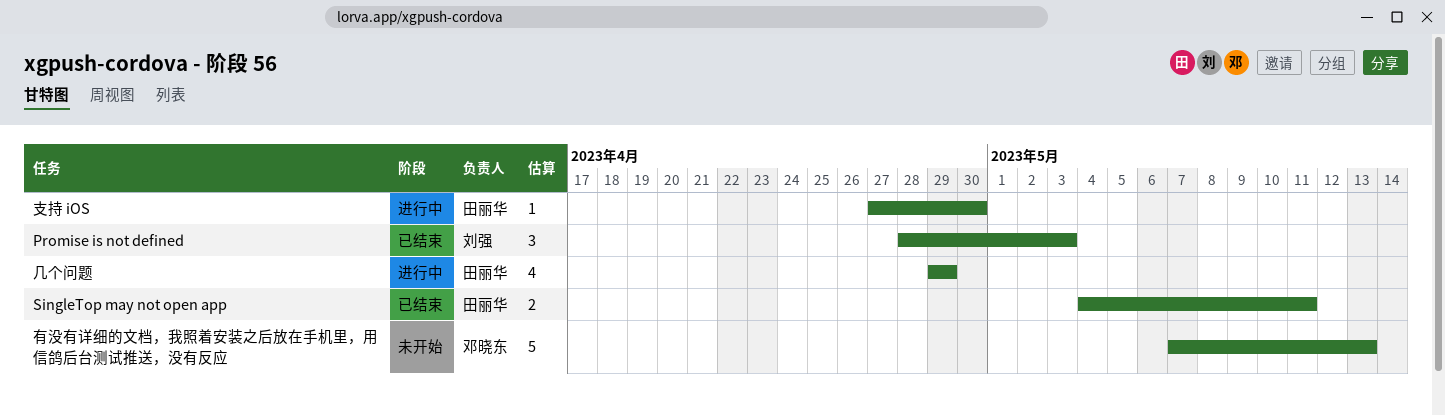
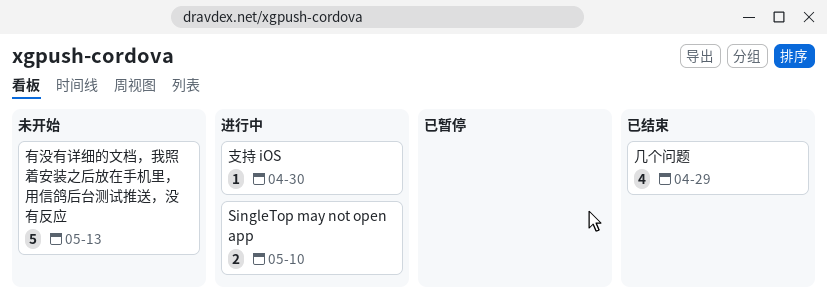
Promise is not defined: present -> none
SingleTop may not open app, status: 已结束 -> 进行中
SingleTop may not open app, due: May 11 -> May 10
几个问题, status: 进行中 -> 已结束

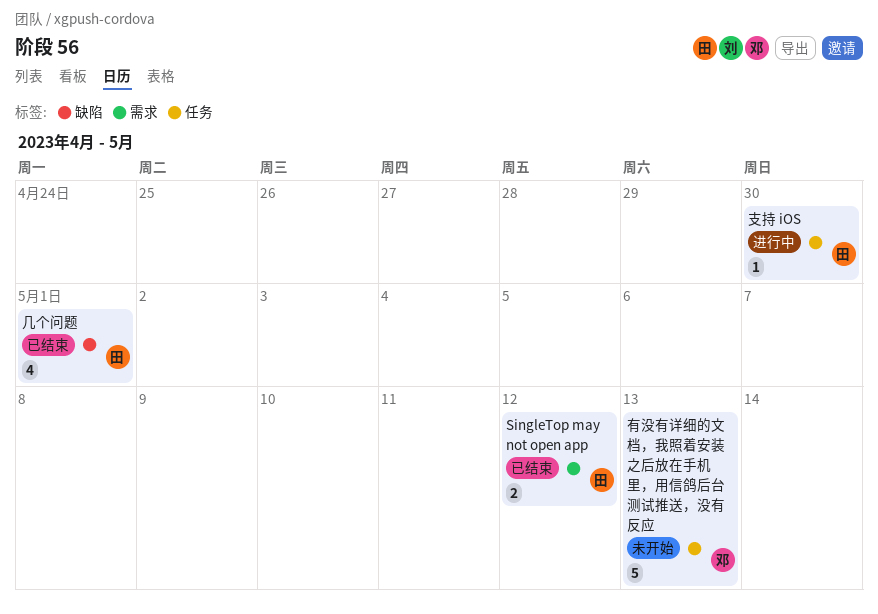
SingleTop may not open app, status: 进行中 -> 已结束
SingleTop may not open app, due: May 10 -> May 12
几个问题, due: Apr 29 -> May 1

